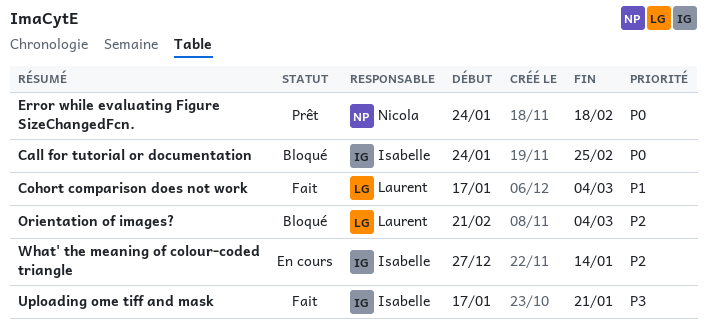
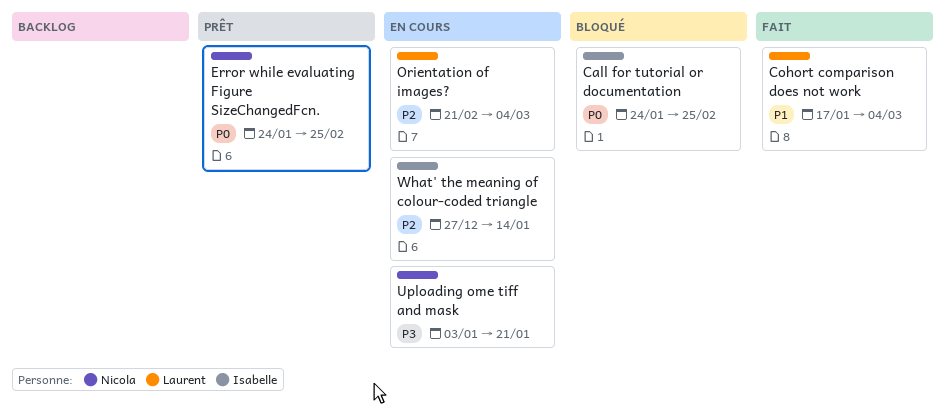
Error while evaluating Figure SizeChangedFcn., due: Feb 18 -> Feb 25
Orientation of images?, status: Bloqué -> En cours
Uploading ome tiff and mask, status: Fait -> En cours
Uploading ome tiff and mask, owner: Isabelle -> Nicola
Uploading ome tiff and mask, start: Jan 17 -> Jan 3

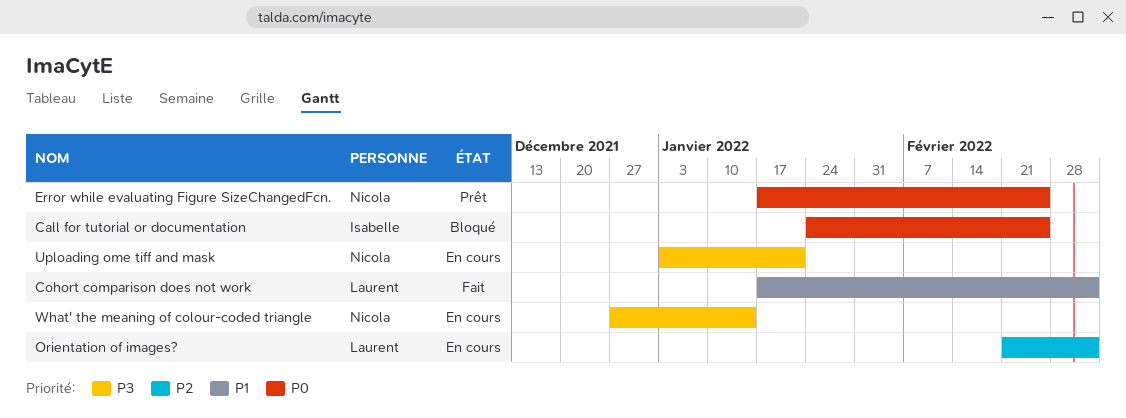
Error while evaluating Figure SizeChangedFcn., start: Jan 24 -> Jan 17
What' the meaning of colour-coded triangle, owner: Isabelle -> Nicola
What' the meaning of colour-coded triangle, priority: P2 -> P3

